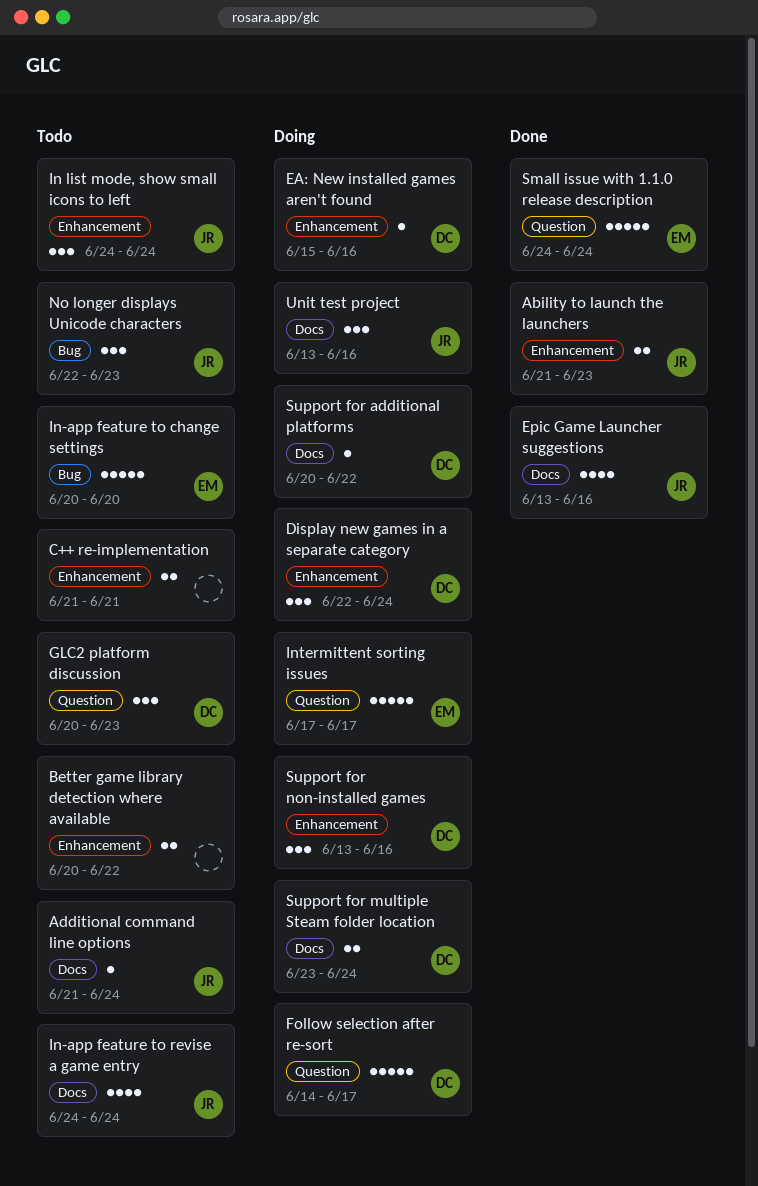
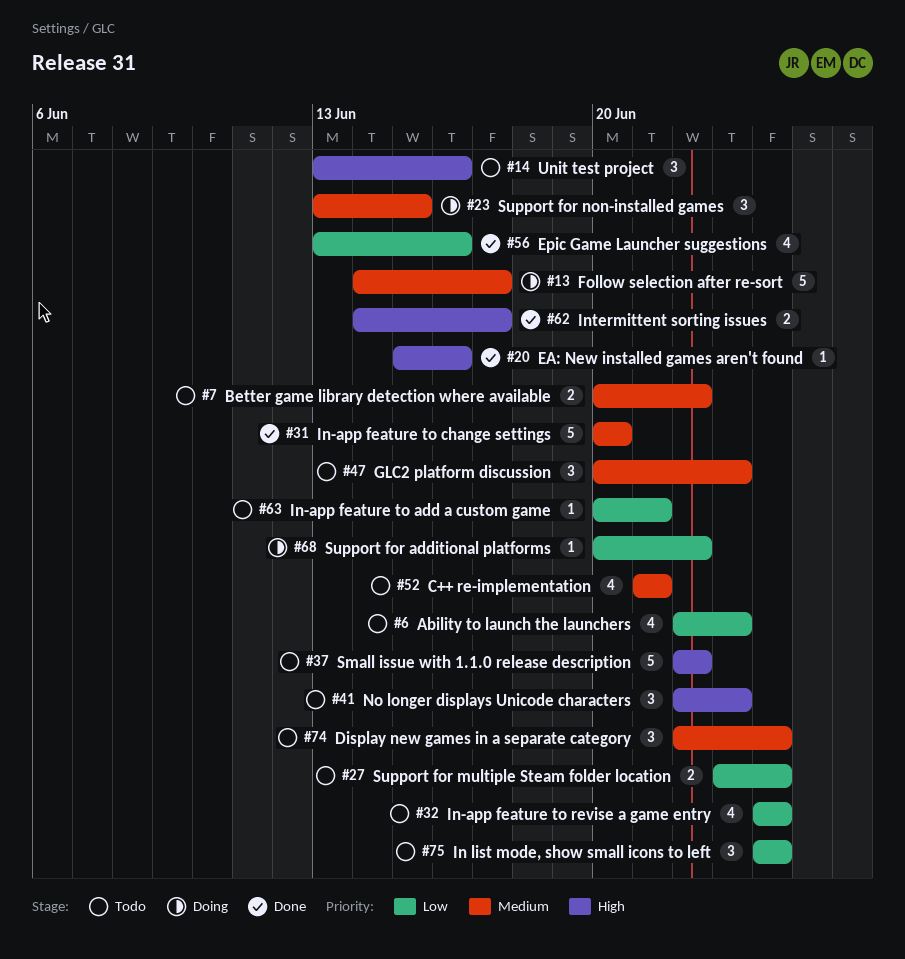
Ability to launch the launchers, status: Done -> Todo
Ability to launch the launchers, estimate: 2 -> 4
Ability to launch the launchers, start: Jun 21 -> Jun 22
Additional command line options: present -> none
C++ re-implementation, estimate: 2 -> 4
Display new games in a separate category, status: Doing -> Todo
EA: New installed games aren't found, status: Doing -> Done
In-app feature to add a custom game: none -> present
In-app feature to change settings, status: Todo -> Done
Intermittent sorting issues, status: Doing -> Done
Intermittent sorting issues, estimate: 5 -> 2
Intermittent sorting issues, start: Jun 17 -> Jun 14
Small issue with 1.1.0 release description, status: Done -> Todo
Small issue with 1.1.0 release description, start: Jun 24 -> Jun 22
Small issue with 1.1.0 release description, due: Jun 24 -> Jun 22
Support for multiple Steam folder location, status: Doing -> Todo
Support for non-installed games, due: Jun 16 -> Jun 15
Unit test project, status: Doing -> Todo

